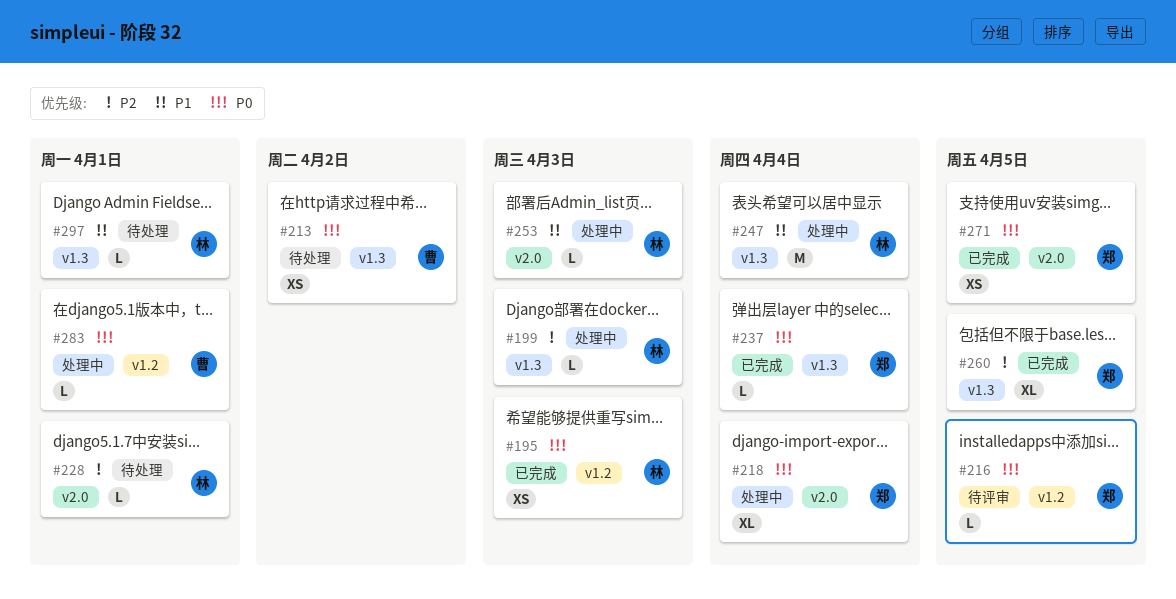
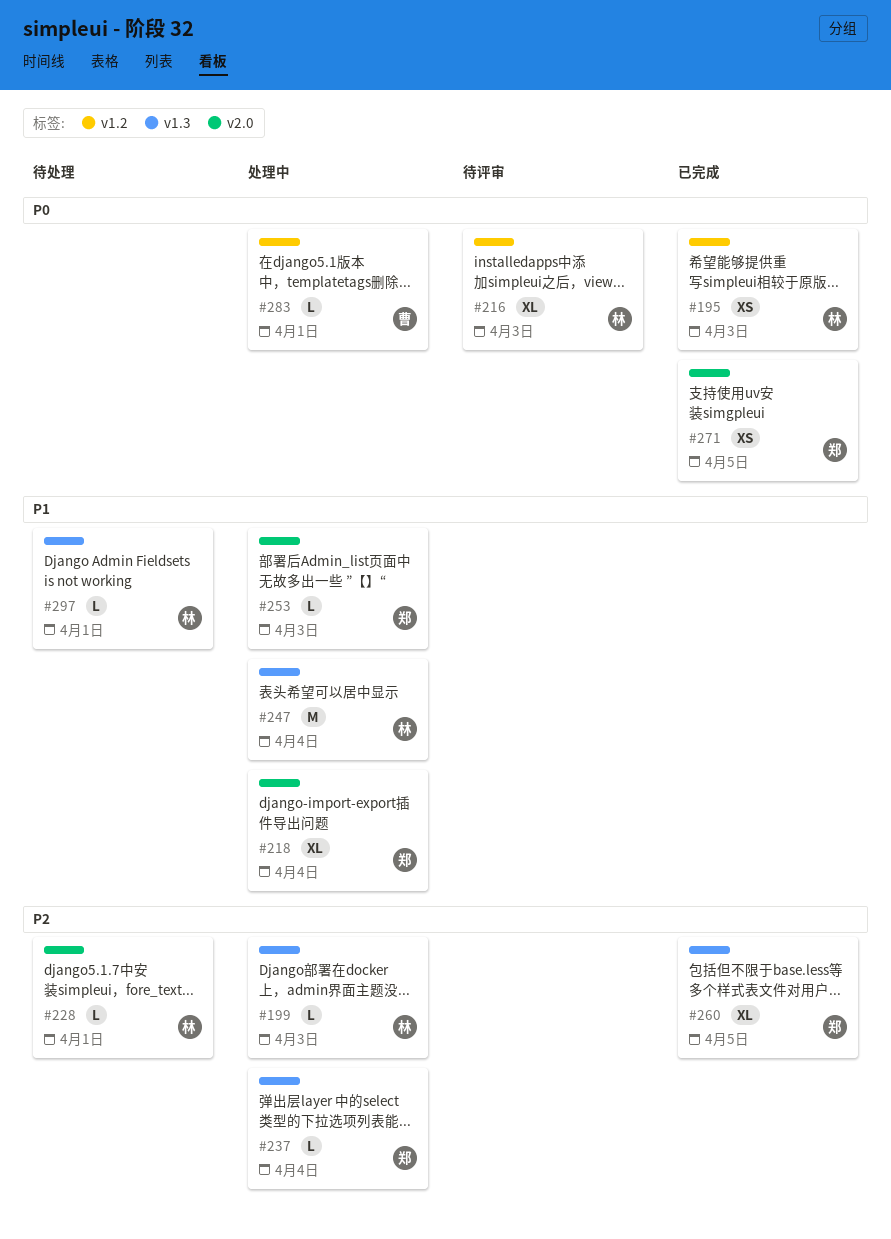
#213: present -> none
#216, owner: 郑 -> 林
#216, estimate: L -> XL
#216, due: Apr 5 -> Apr 3
#218, priority: P0 -> P1
#237, status: 已完成 -> 处理中
#237, priority: P0 -> P2
#253, owner: 林 -> 郑

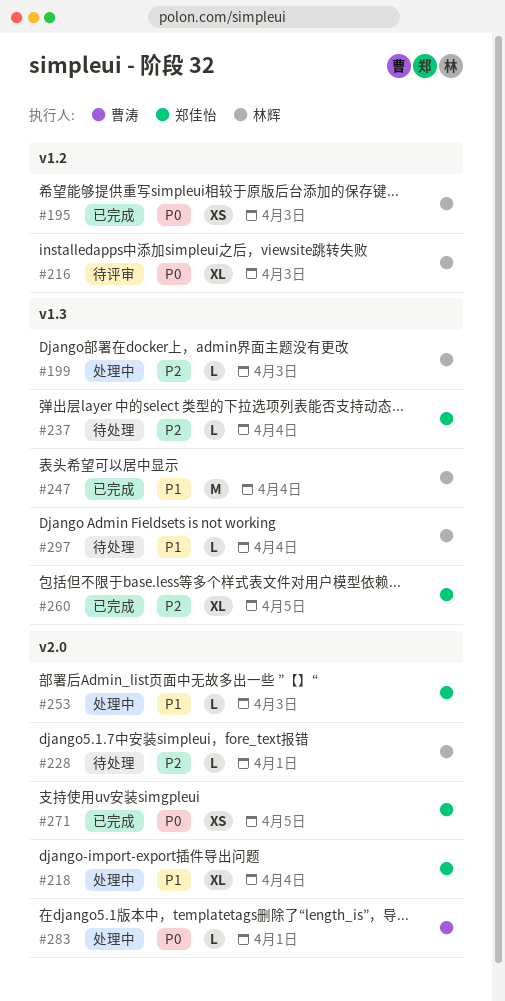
#237, status: 处理中 -> 待处理
#247, status: 处理中 -> 已完成
#283, label: v1.2 -> v2.0
#297, due: Apr 1 -> Apr 4

